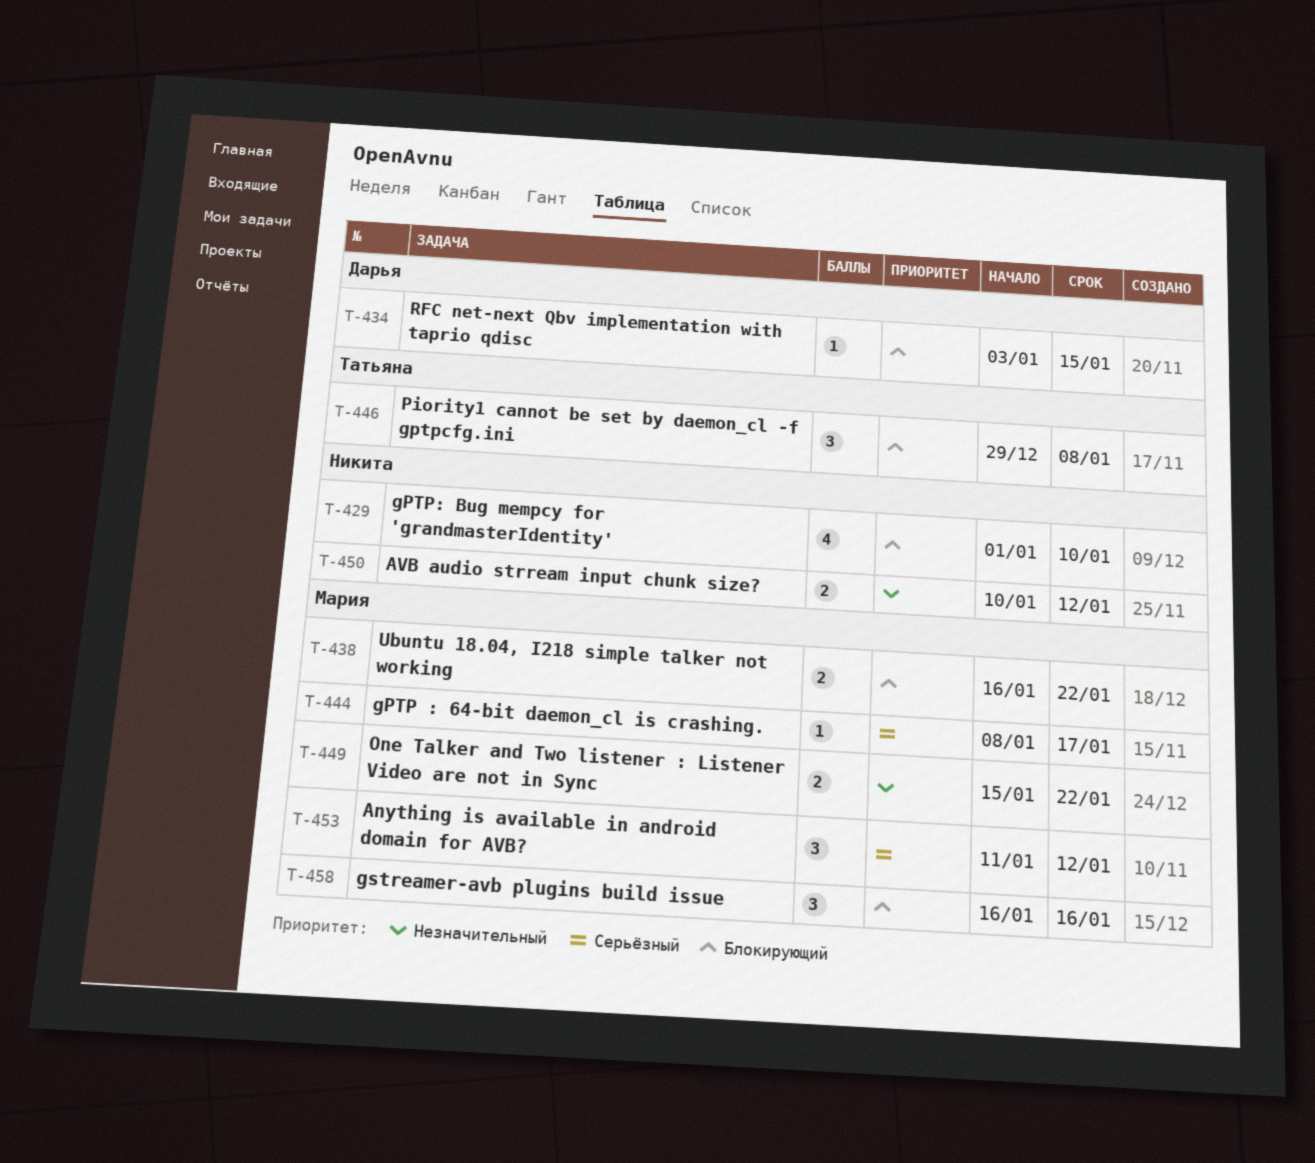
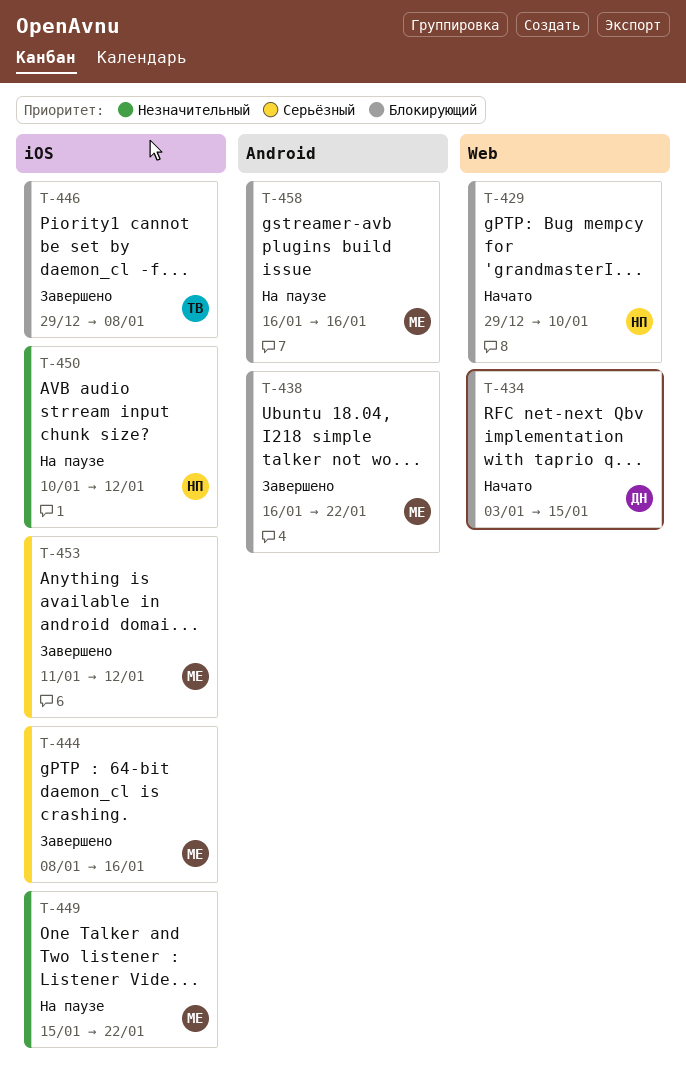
T-429, start: Jan 1 -> Dec 29
T-444, due: Jan 17 -> Jan 16

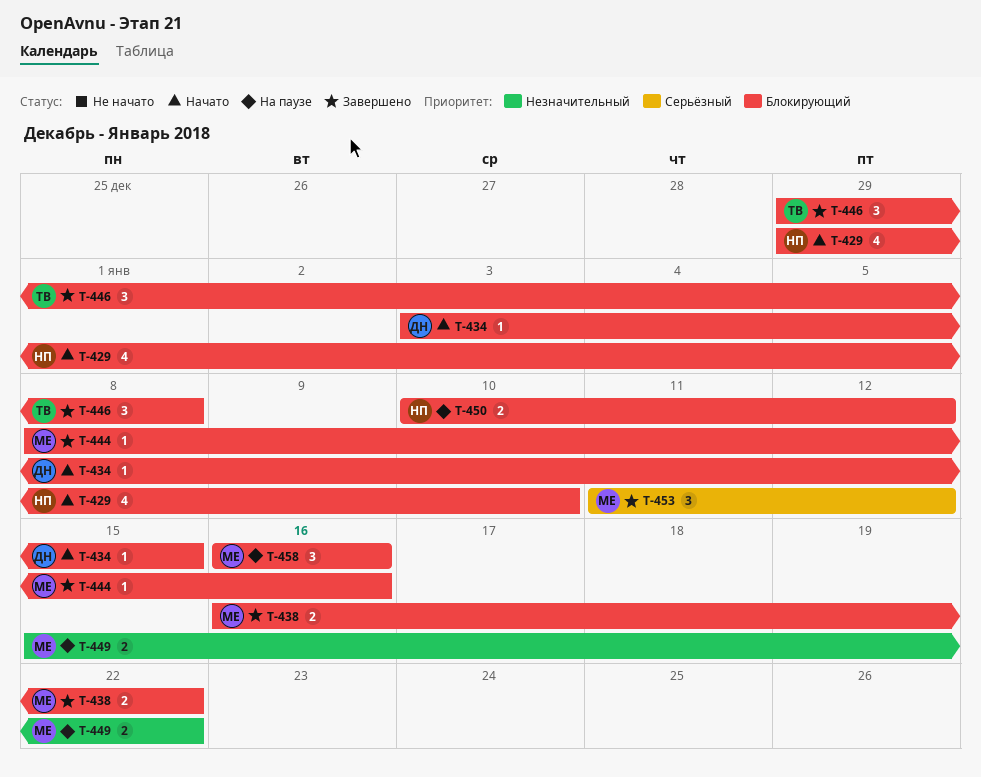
T-444, priority: Серьёзный -> Блокирующий
T-450, priority: Незначительный -> Блокирующий

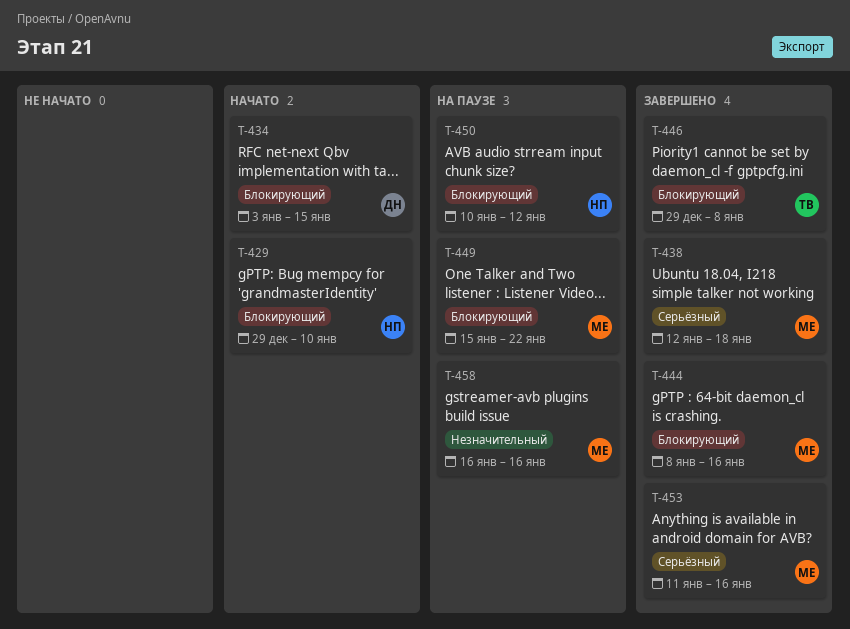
T-438, priority: Блокирующий -> Серьёзный
T-438, start: Jan 16 -> Jan 12
T-438, due: Jan 22 -> Jan 18
T-449, priority: Незначительный -> Блокирующий
T-453, due: Jan 12 -> Jan 16
T-458, priority: Блокирующий -> Незначительный

